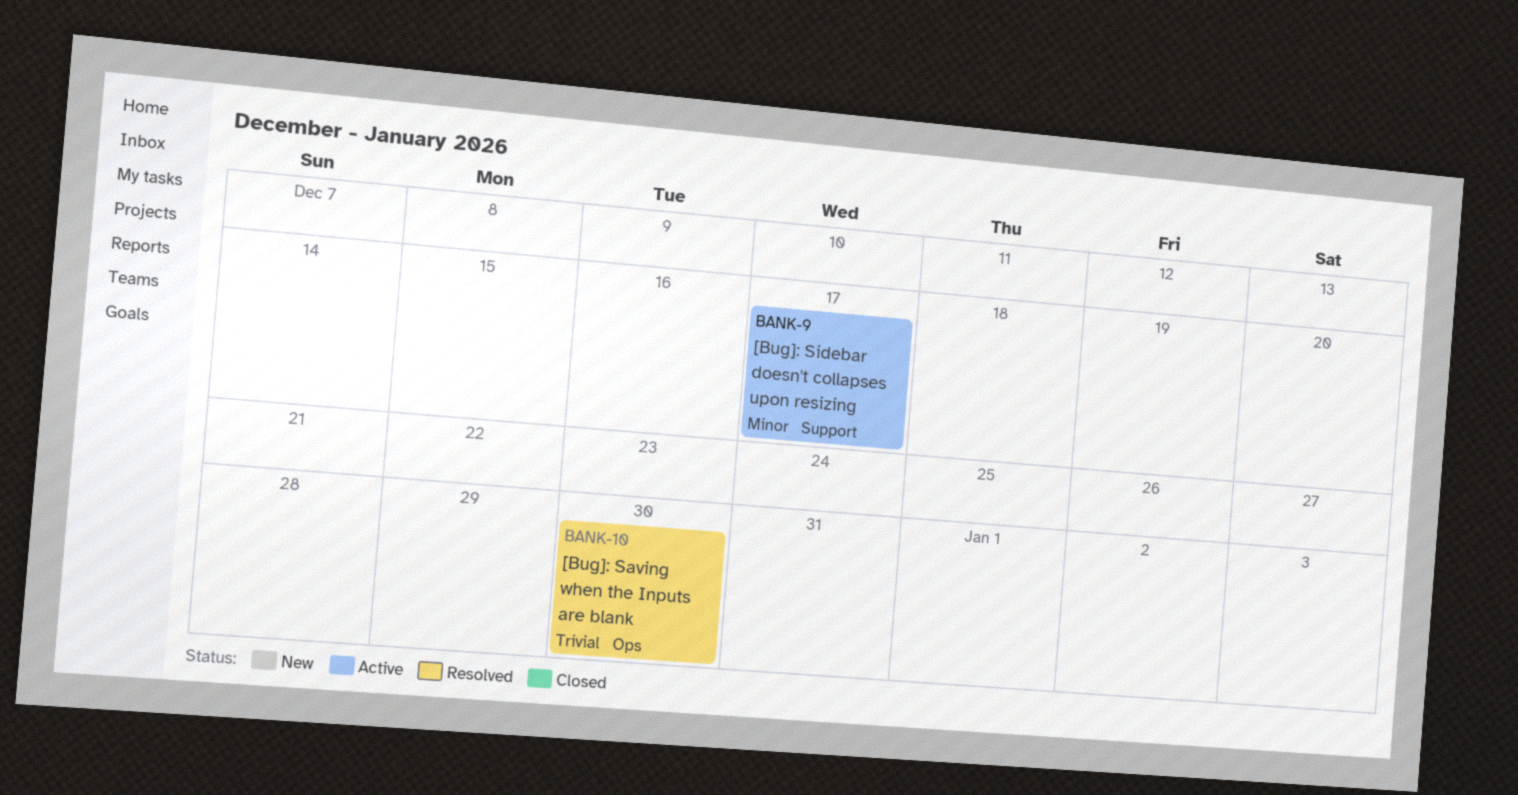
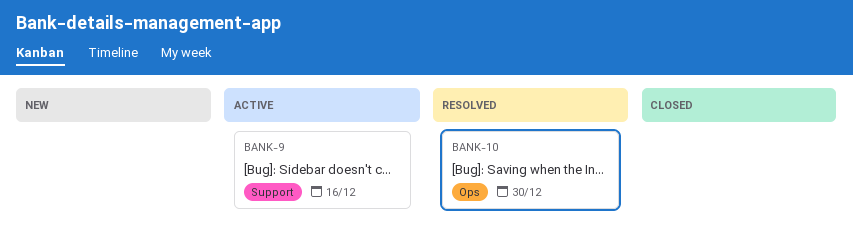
BANK-9, due: Dec 17 -> Dec 16

